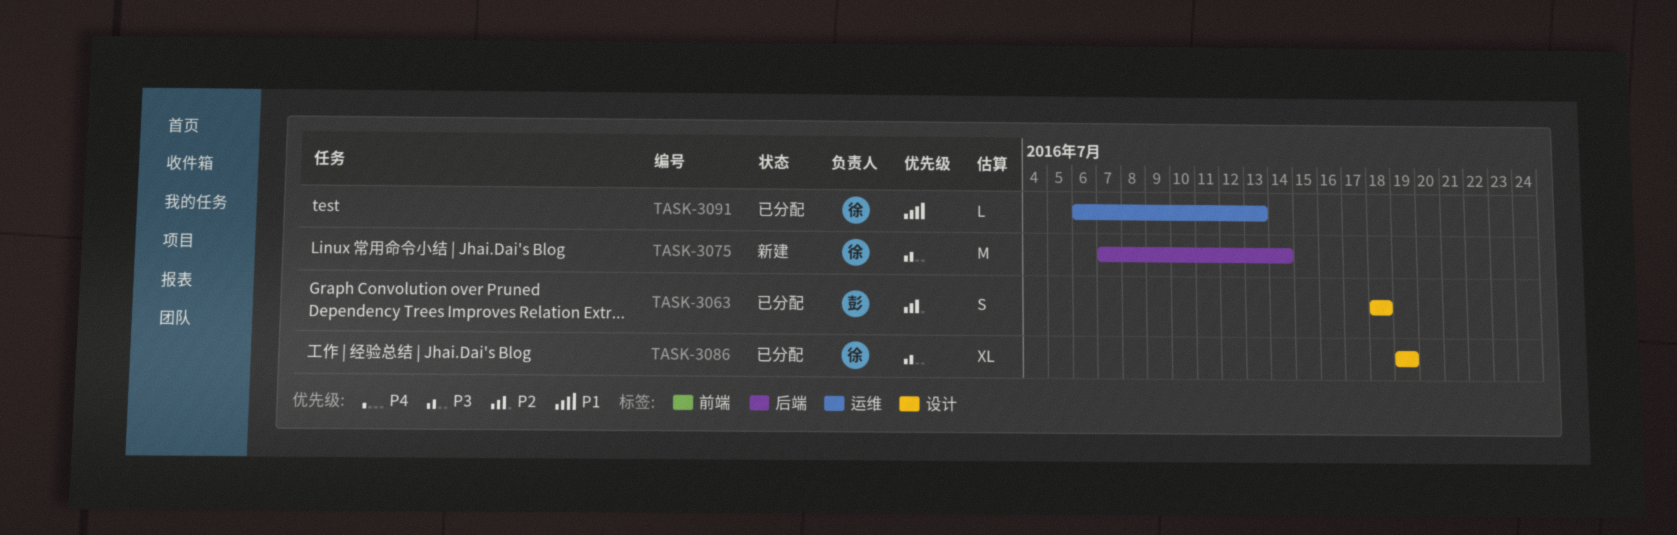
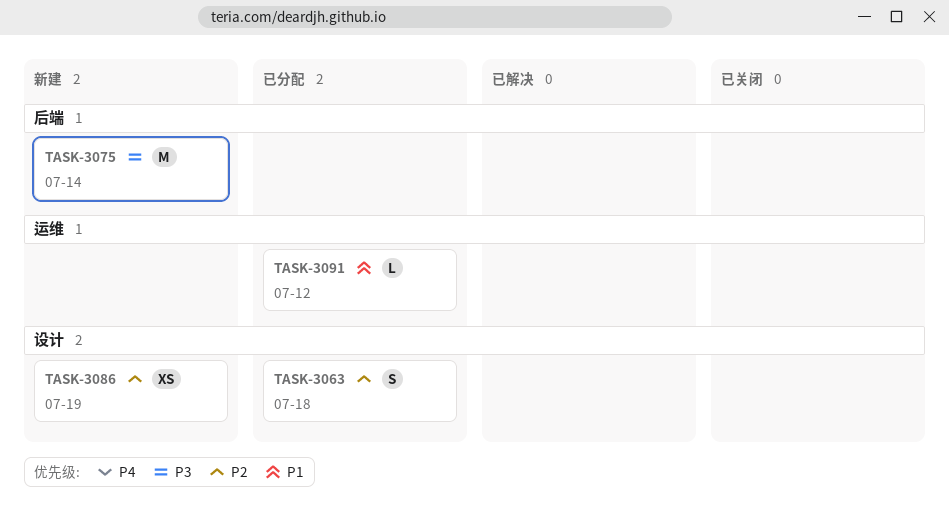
TASK-3086, status: 已分配 -> 新建
TASK-3086, priority: P3 -> P2
TASK-3086, estimate: XL -> XS
TASK-3091, due: Jul 13 -> Jul 12

